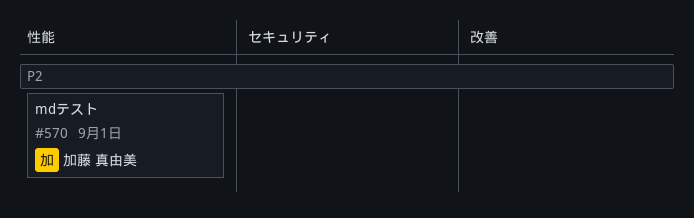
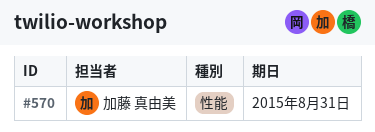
#570, due: Sep 1 -> Aug 31

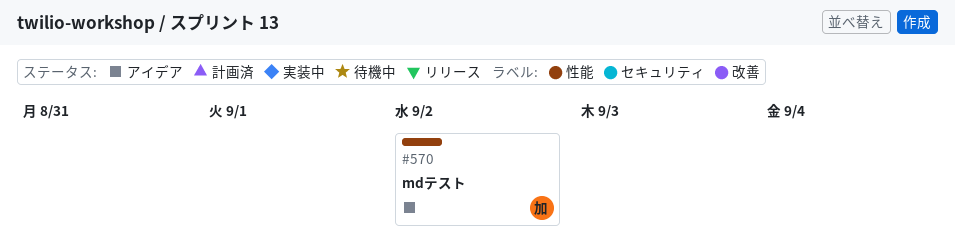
#570, due: Aug 31 -> Sep 2

